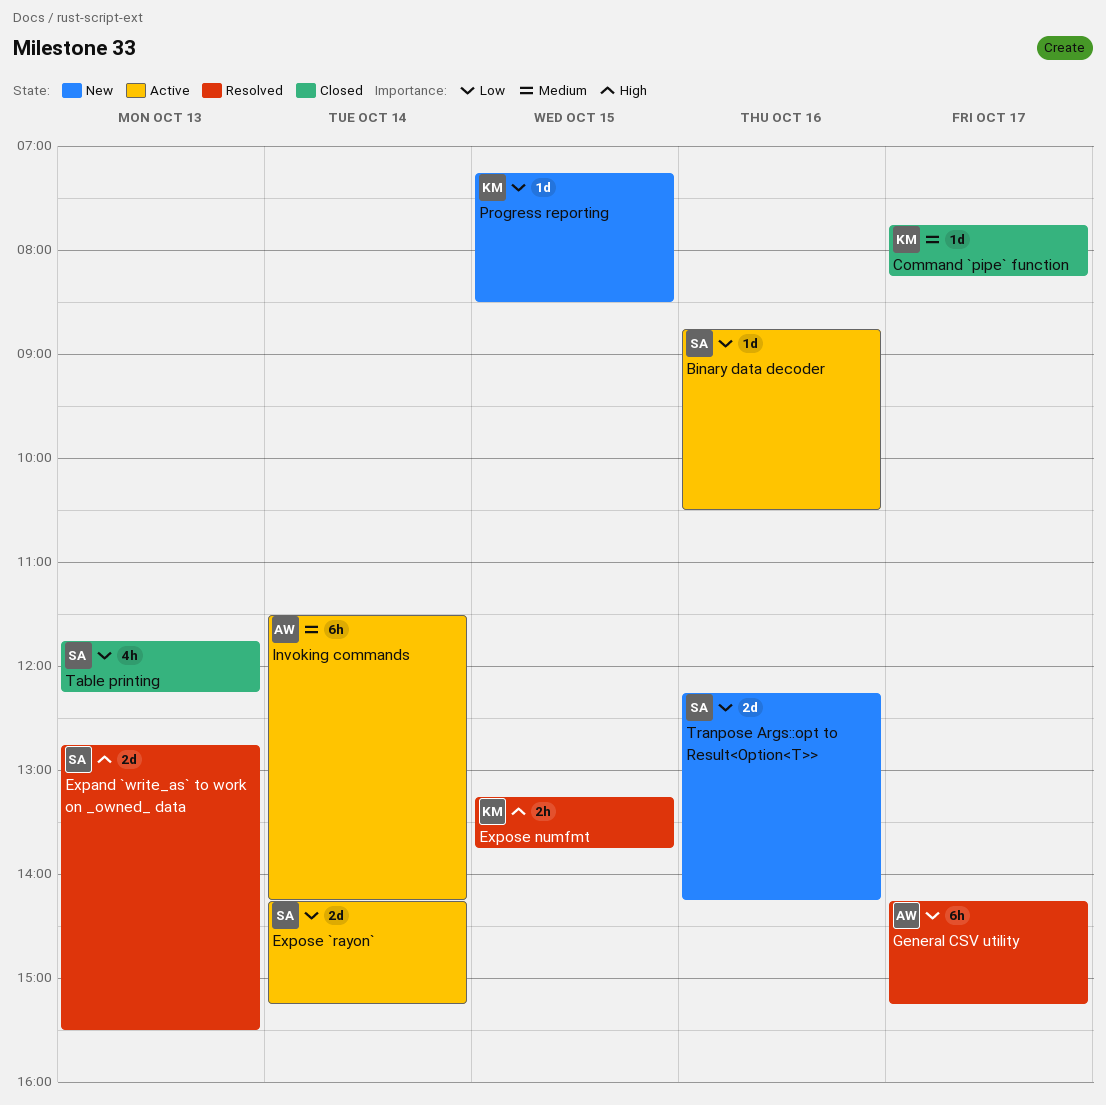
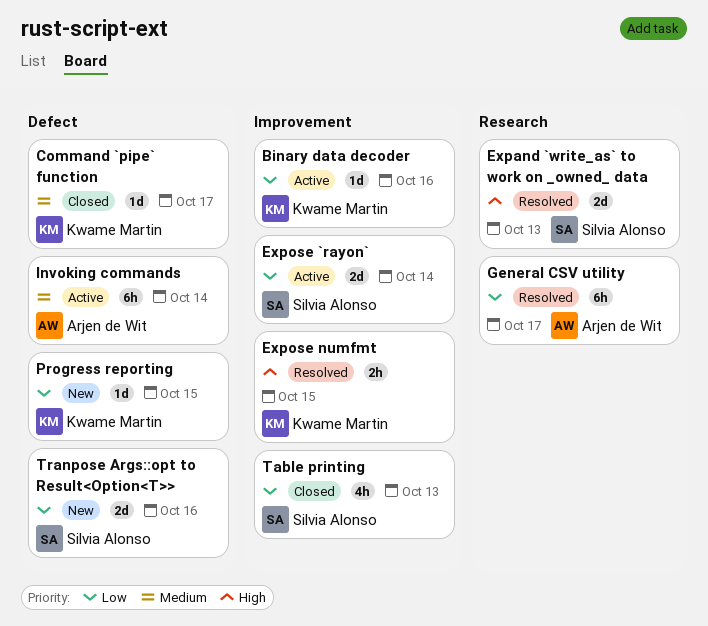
Binary data decoder, owner: Silvia Alonso -> Kwame Martin

